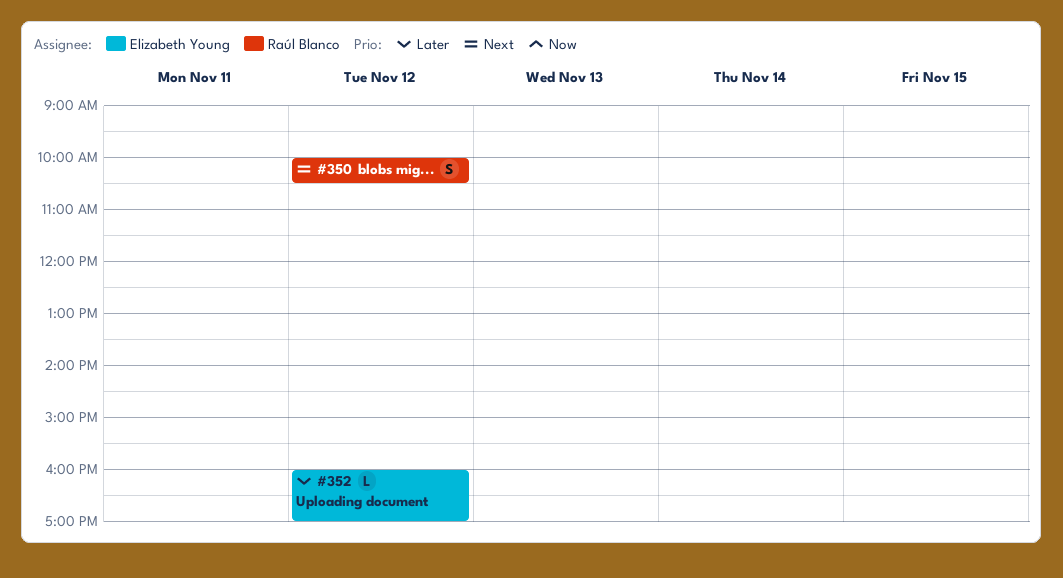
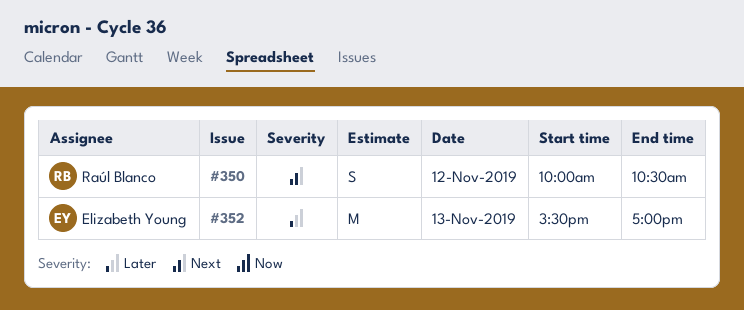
#352, estimate: L -> M
#352, day: Nov 12 -> Nov 13
#352, begins: 16:00 -> 15:30

